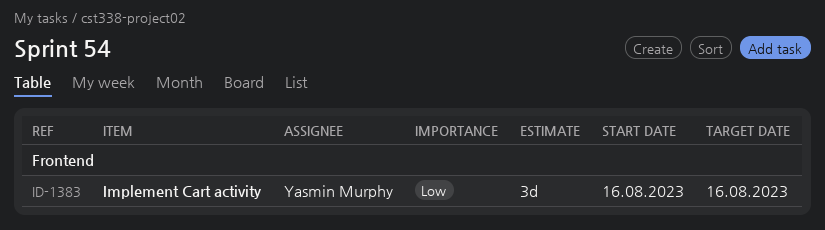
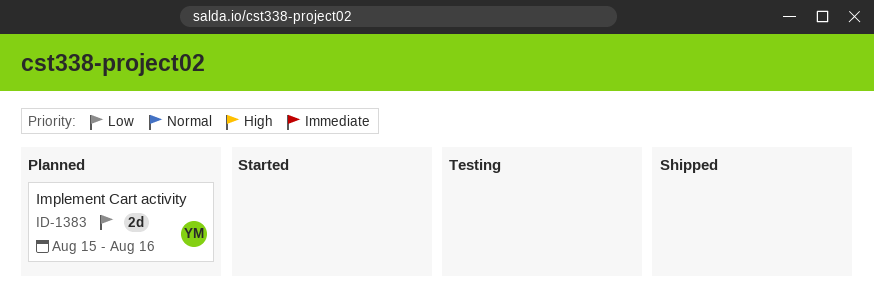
ID-1383, estimate: 3d -> 2d
ID-1383, start: Aug 16 -> Aug 15

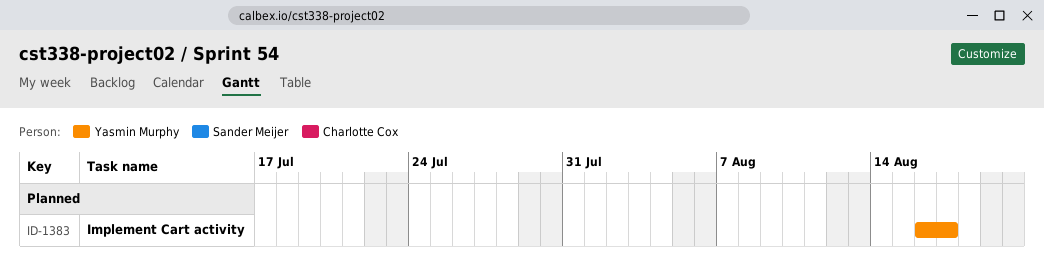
ID-1383, start: Aug 15 -> Aug 16
ID-1383, due: Aug 16 -> Aug 17

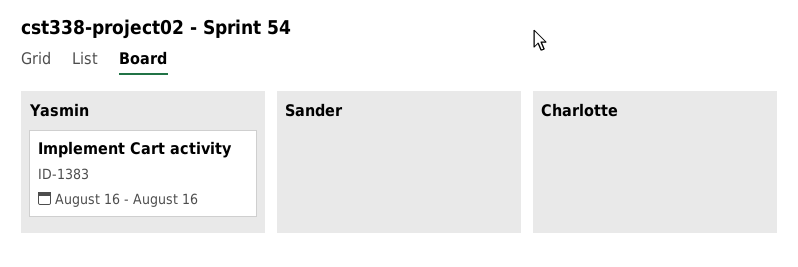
ID-1383, due: Aug 17 -> Aug 16

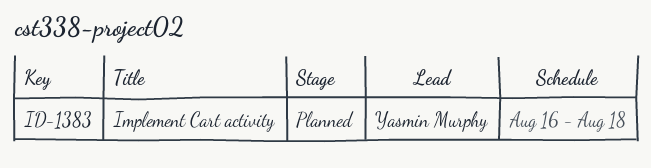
ID-1383, due: Aug 16 -> Aug 18

